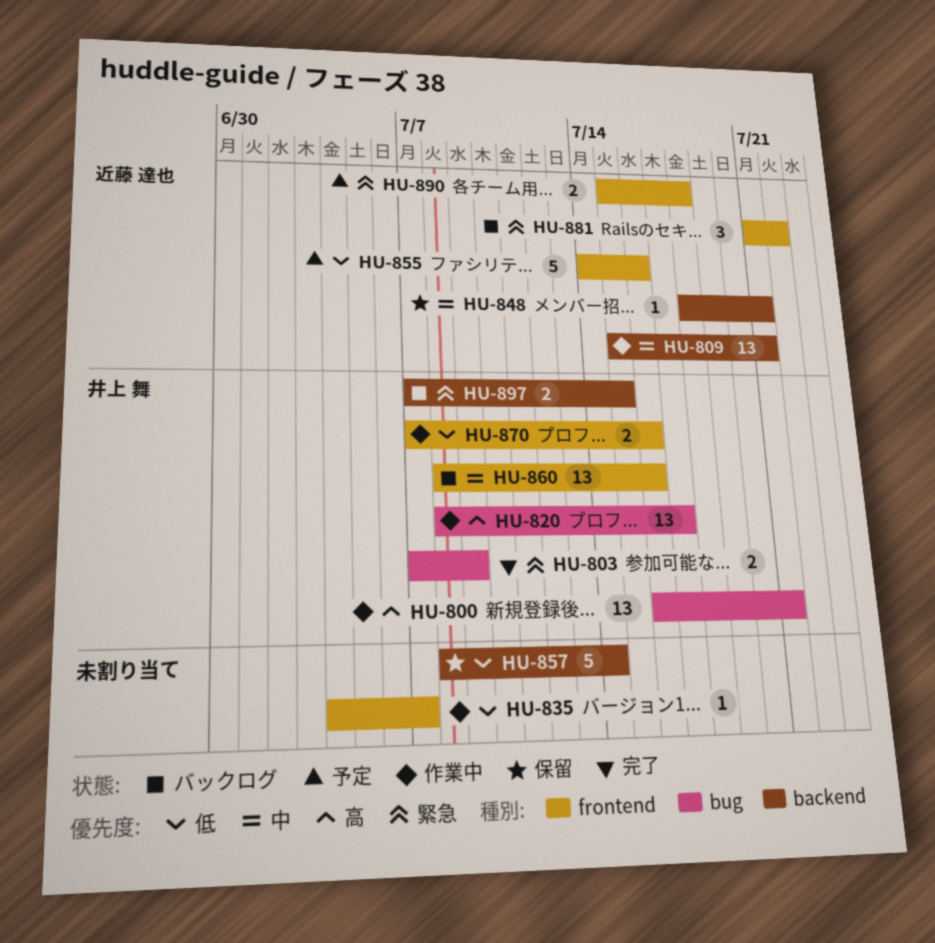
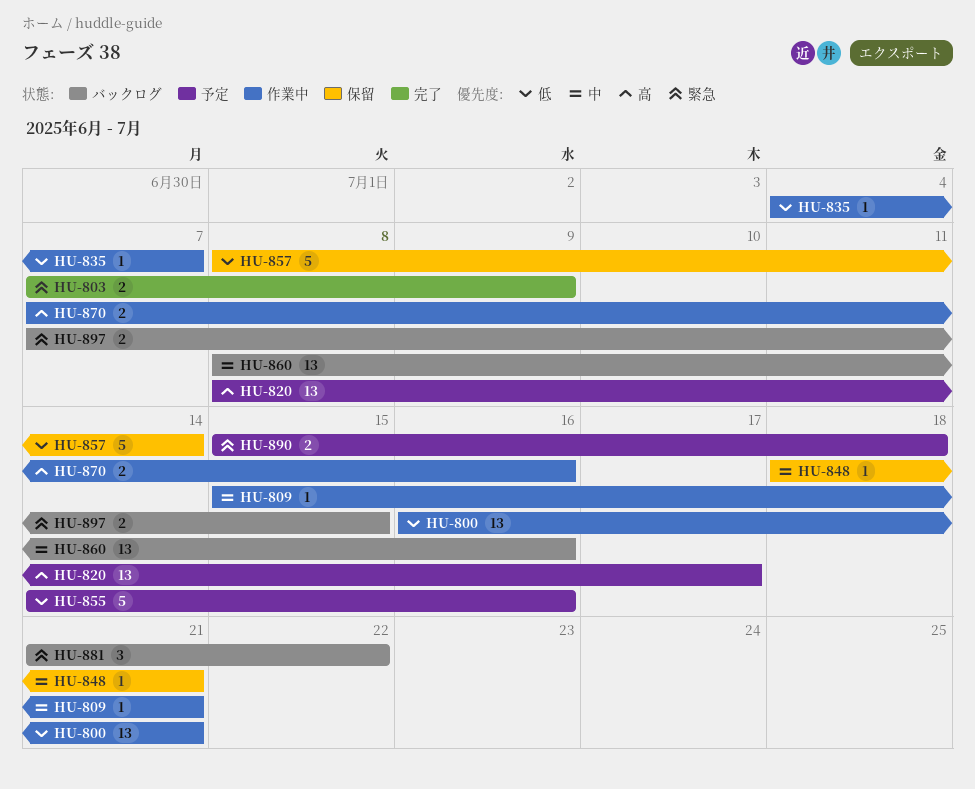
HU-800, priority: 高 -> 低
HU-809, estimate: 13 -> 1
HU-820, status: 作業中 -> 予定
HU-870, priority: 低 -> 高

